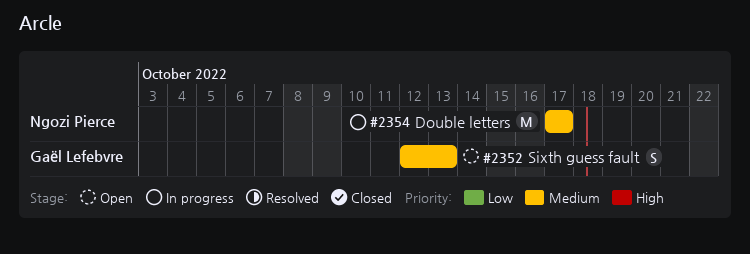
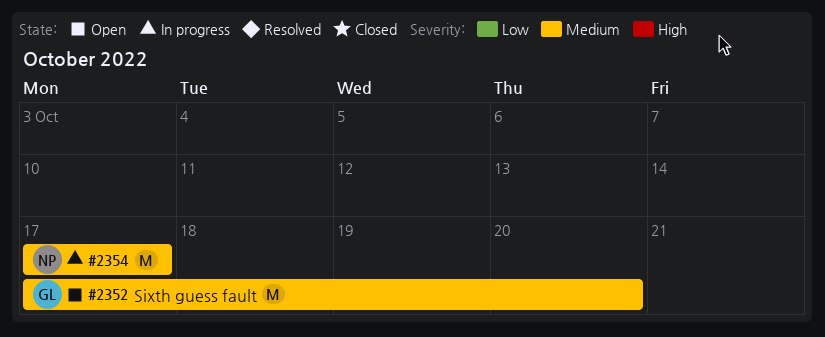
#2352, estimate: S -> M
#2352, start: Oct 12 -> Oct 17
#2352, due: Oct 13 -> Oct 20

